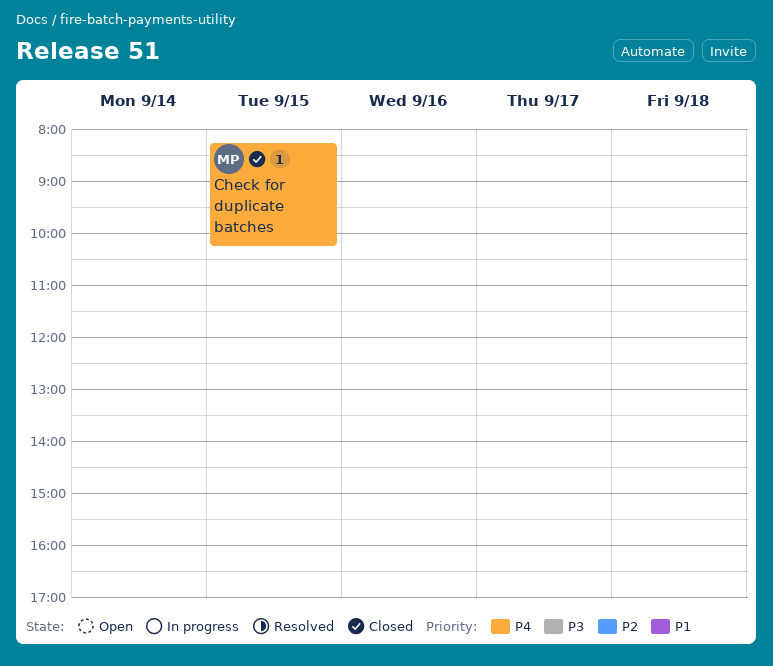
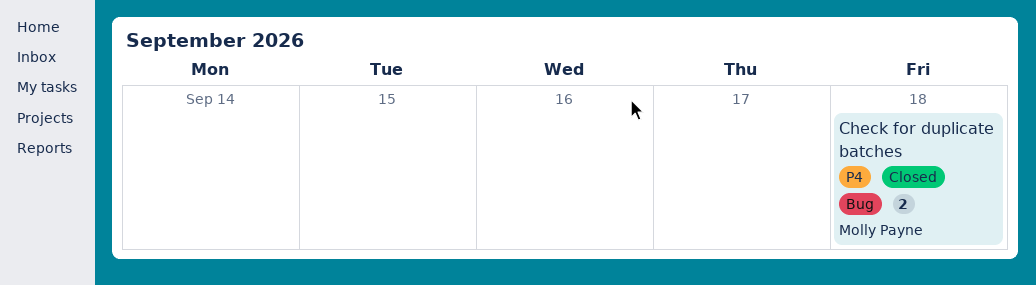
Check for duplicate batches, estimate: 1 -> 2
Check for duplicate batches, day: Sep 15 -> Sep 18

